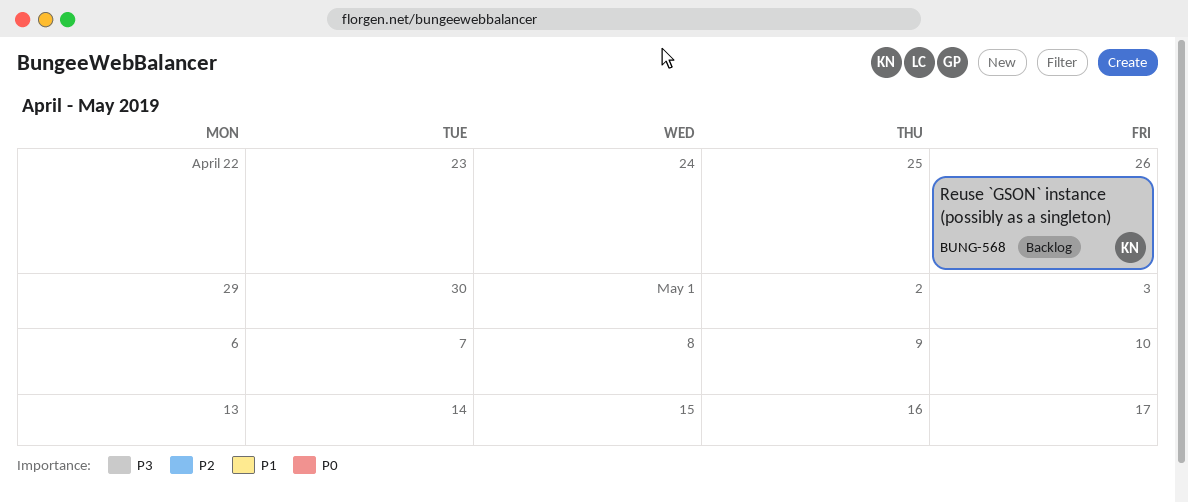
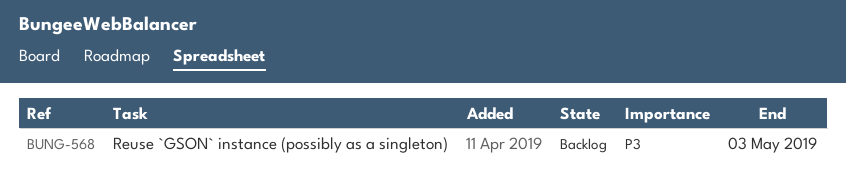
BUNG-568, due: Apr 26 -> May 3

